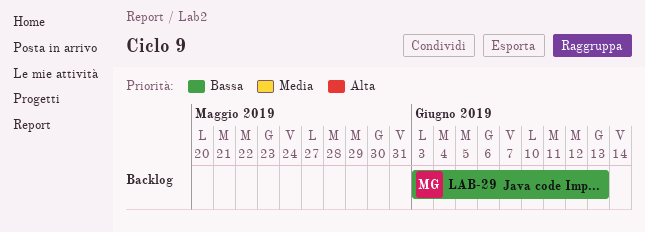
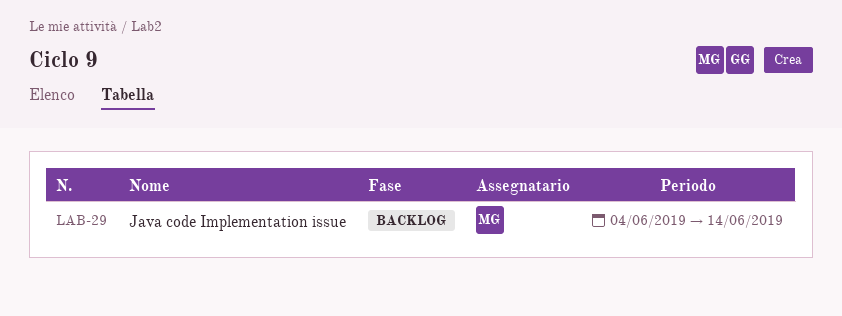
LAB-29, start: Jun 3 -> Jun 4
LAB-29, due: Jun 13 -> Jun 14

